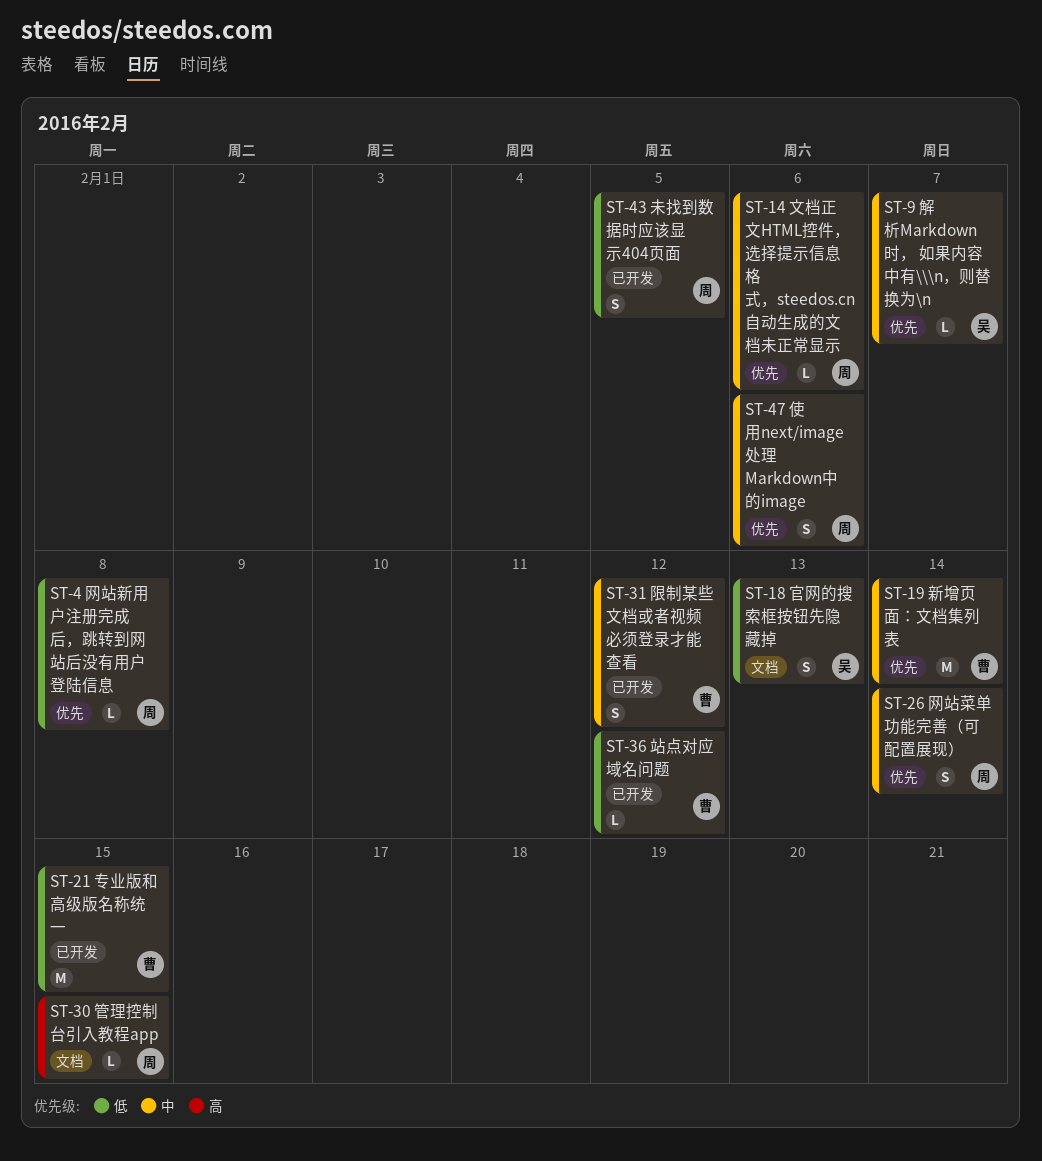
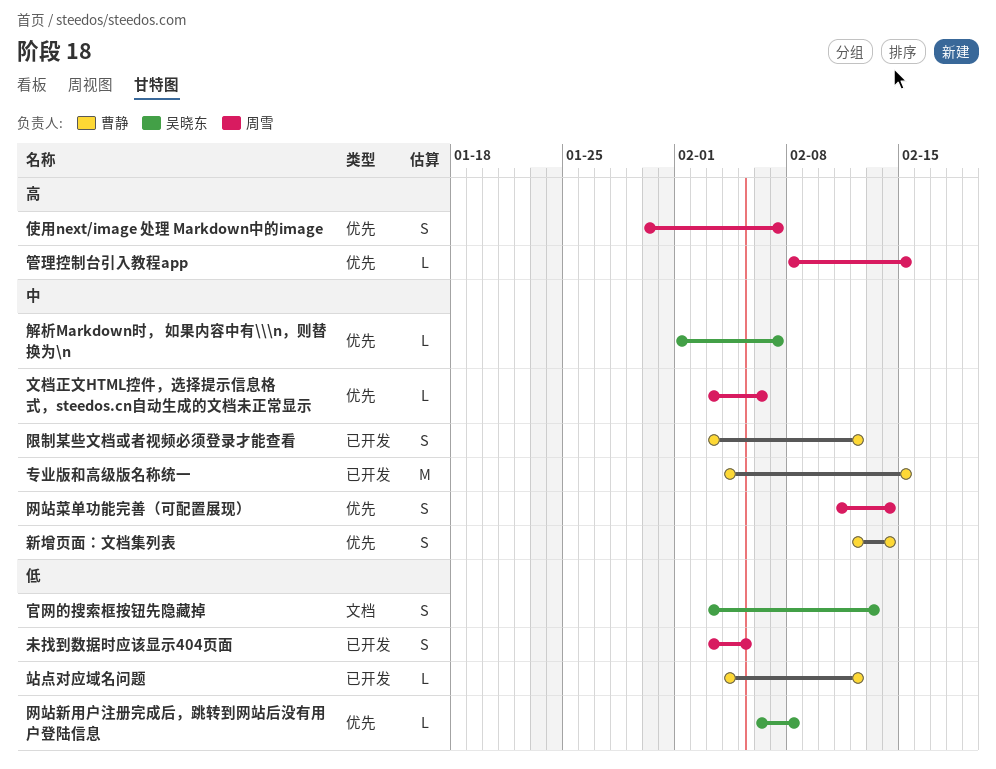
专业版和高级版名称统一, priority: 低 -> 中
使用next/image 处理 Markdown中的image, priority: 中 -> 高
使用next/image 处理 Markdown中的image, due: Feb 6 -> Feb 7
新增页面：文档集列表, estimate: M -> S
管理控制台引入教程app, label: 文档 -> 优先
网站新用户注册完成后，跳转到网站后没有用户登陆信息, owner: 周雪 -> 吴晓东

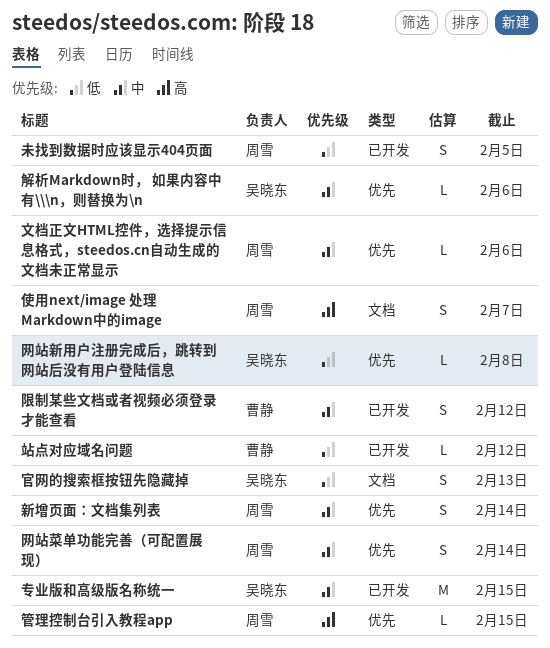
专业版和高级版名称统一, owner: 曹静 -> 吴晓东
使用next/image 处理 Markdown中的image, label: 优先 -> 文档
新增页面：文档集列表, owner: 曹静 -> 周雪
解析Markdown时， 如果内容中有\\\n，则替换为\n, due: Feb 7 -> Feb 6

